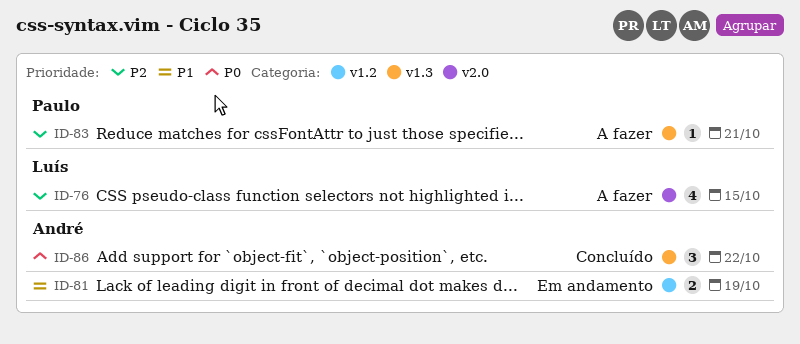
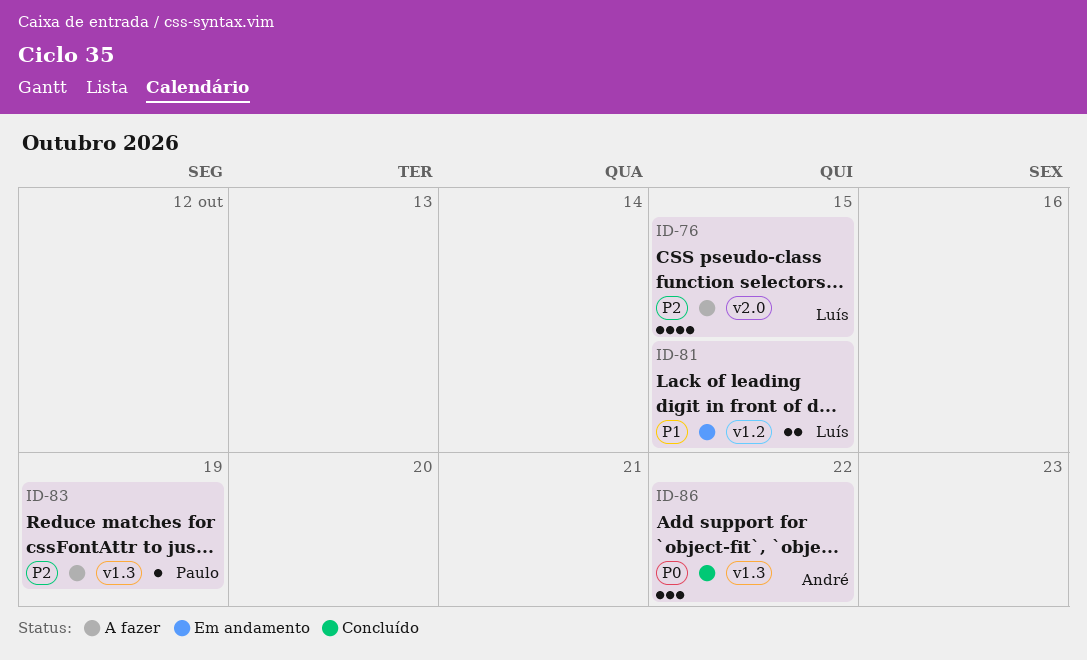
ID-81, owner: André -> Luís
ID-81, due: Oct 19 -> Oct 15
ID-83, due: Oct 21 -> Oct 19

